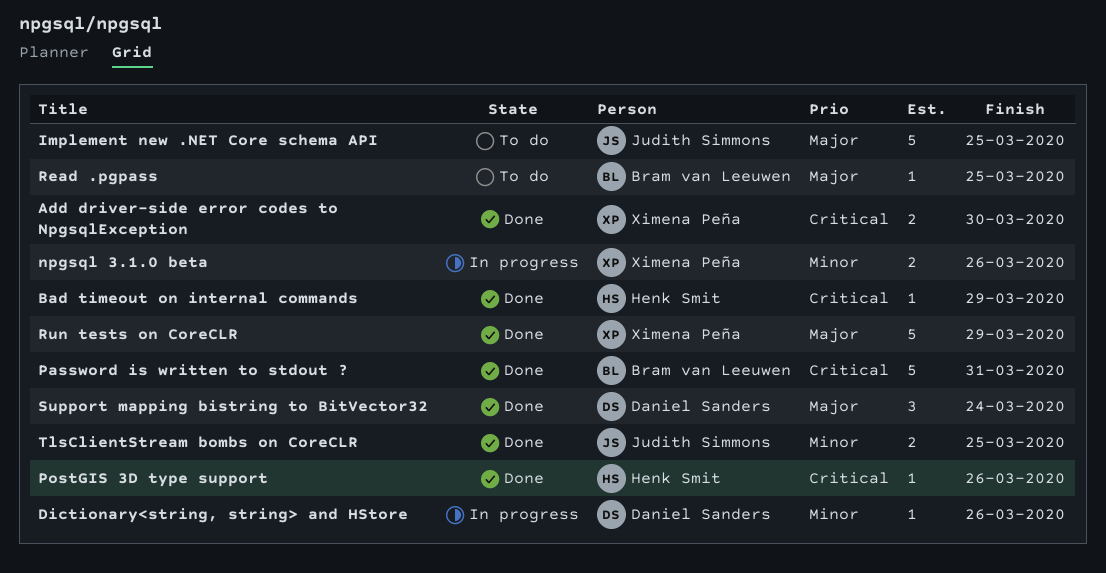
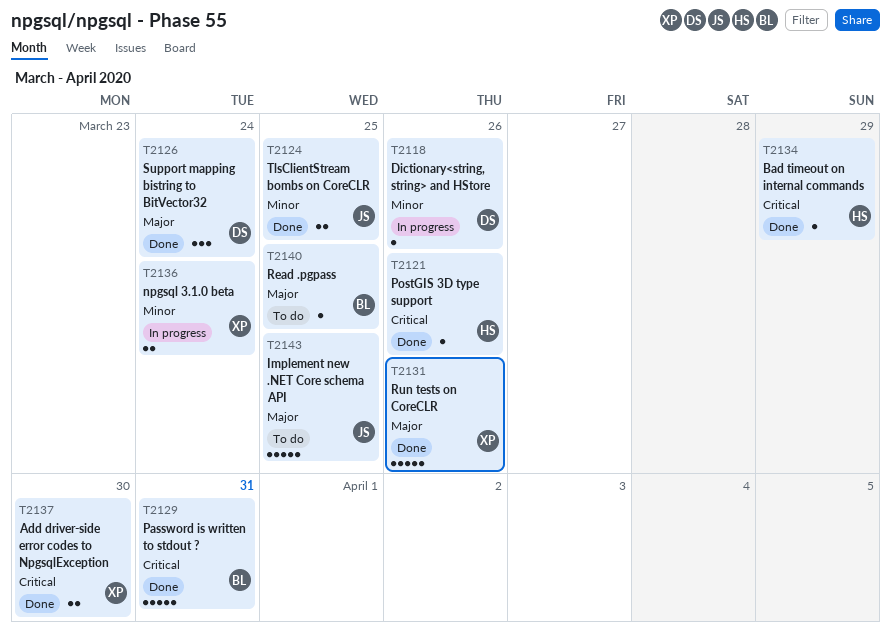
npgsql 3.1.0 beta, due: Mar 26 -> Mar 24
Run tests on CoreCLR, due: Mar 29 -> Mar 26

